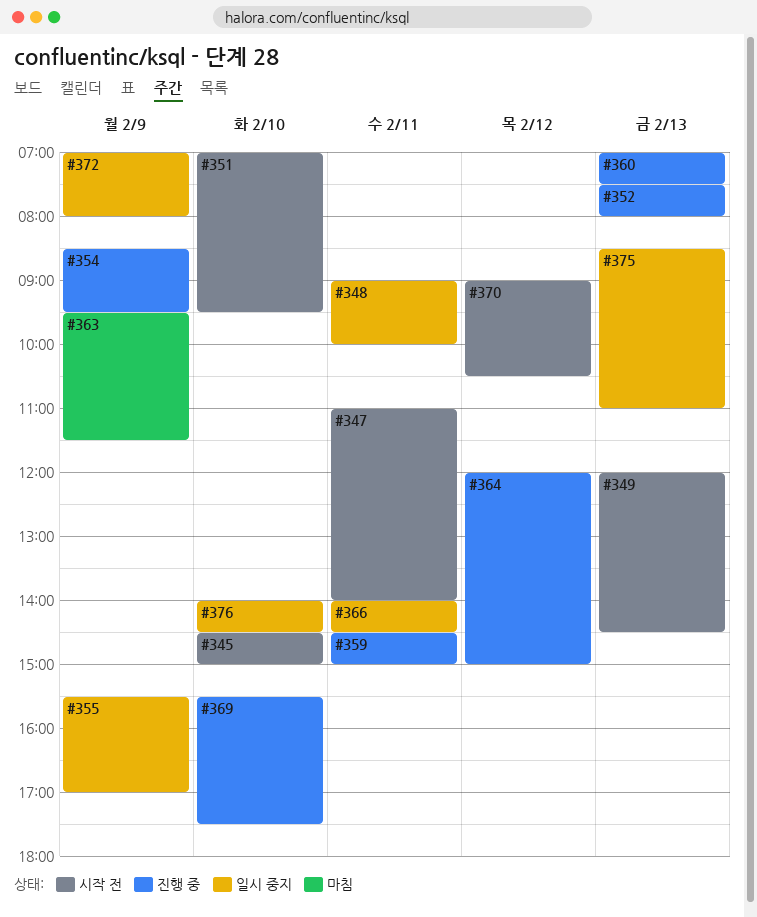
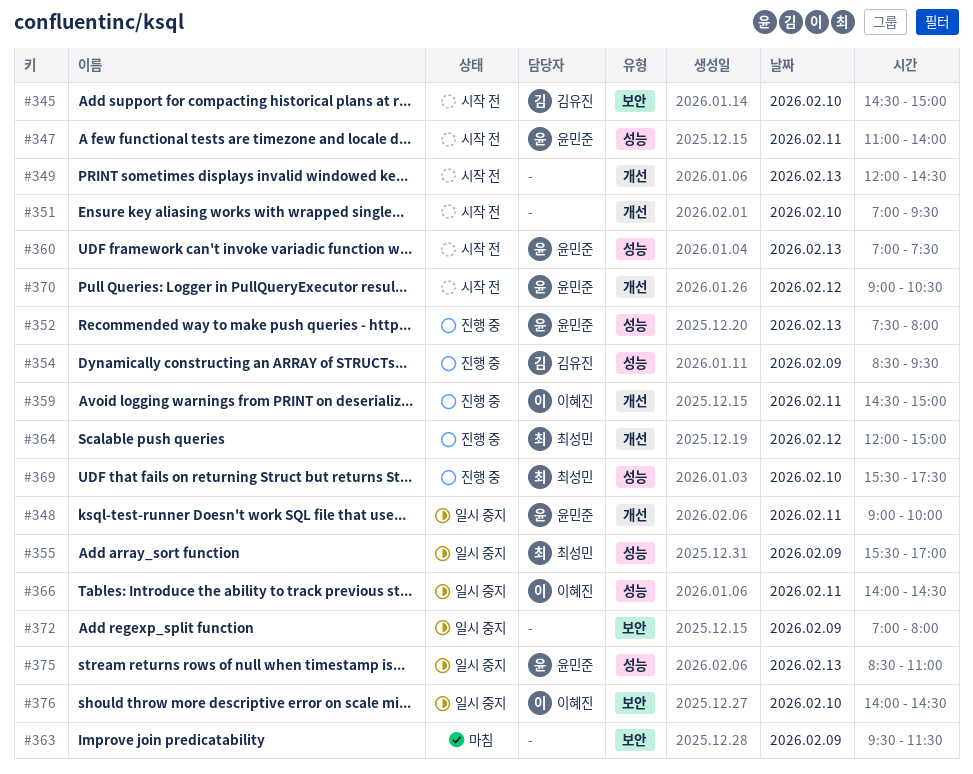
#360, status: 진행 중 -> 시작 전

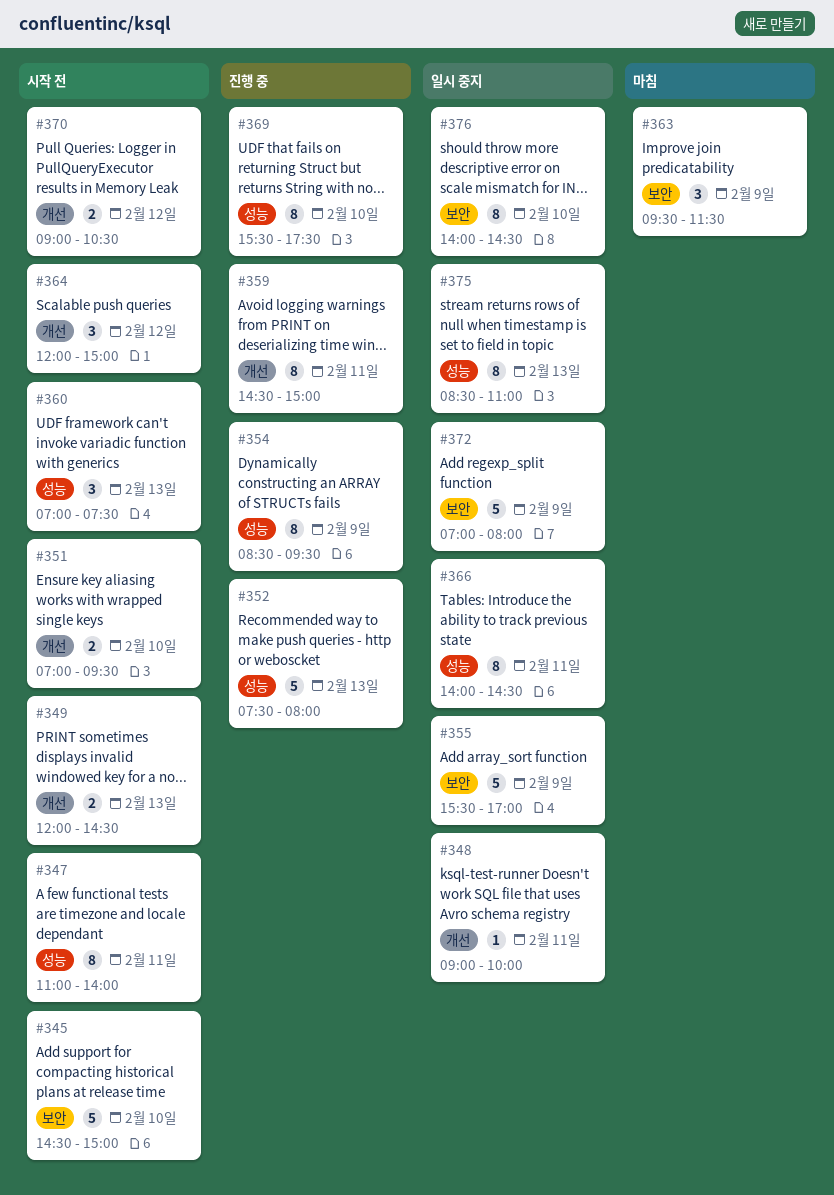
#355, label: 성능 -> 보안
#364, status: 진행 중 -> 시작 전

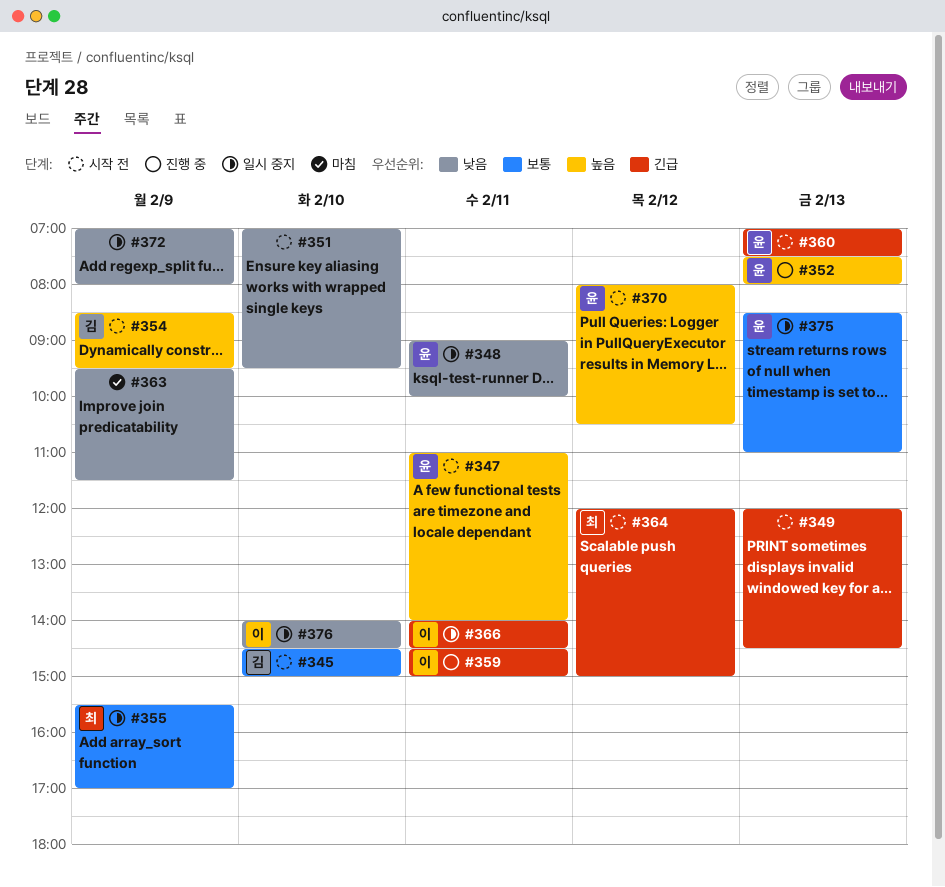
#354, status: 진행 중 -> 시작 전
#369: present -> none
#370, begins: 09:00 -> 08:00

